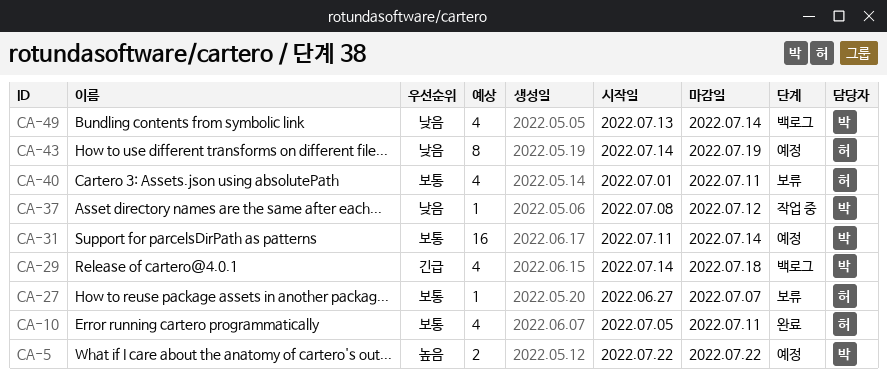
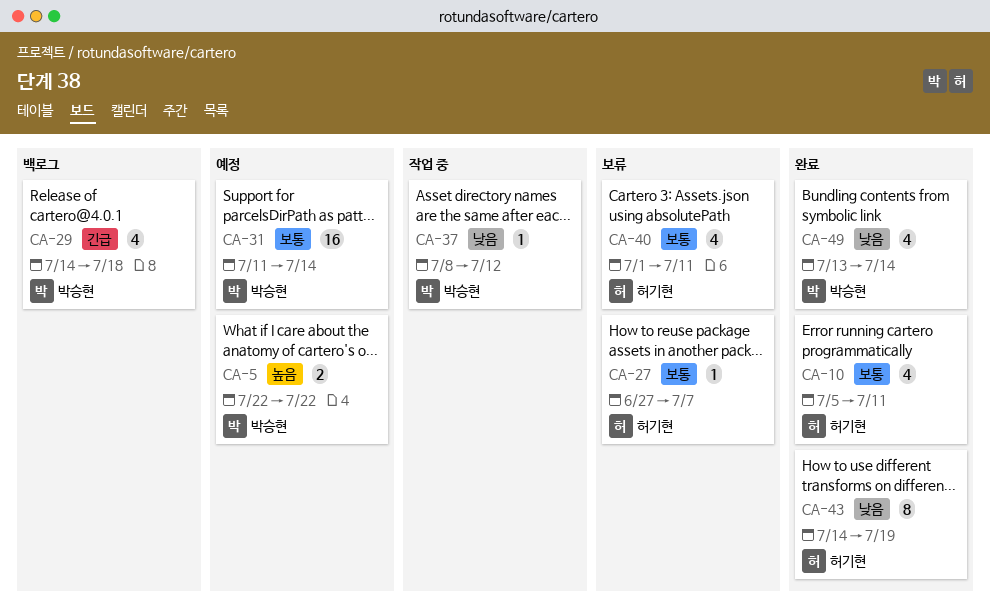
CA-43, status: 예정 -> 완료
CA-49, status: 백로그 -> 완료

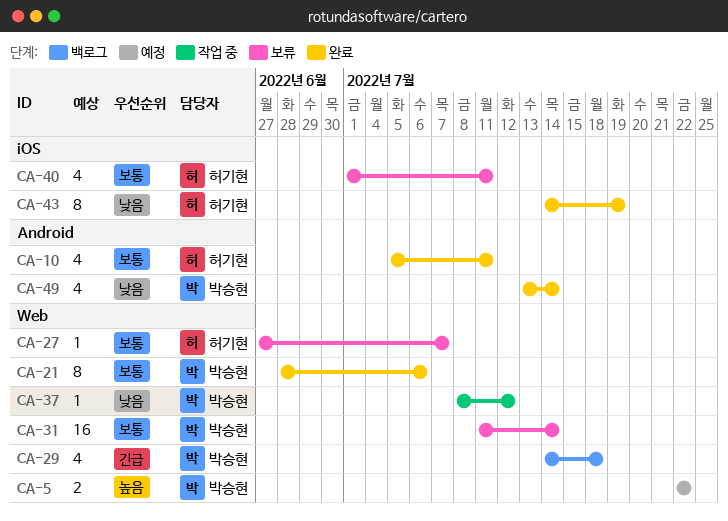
CA-21: none -> present
CA-31, status: 예정 -> 보류

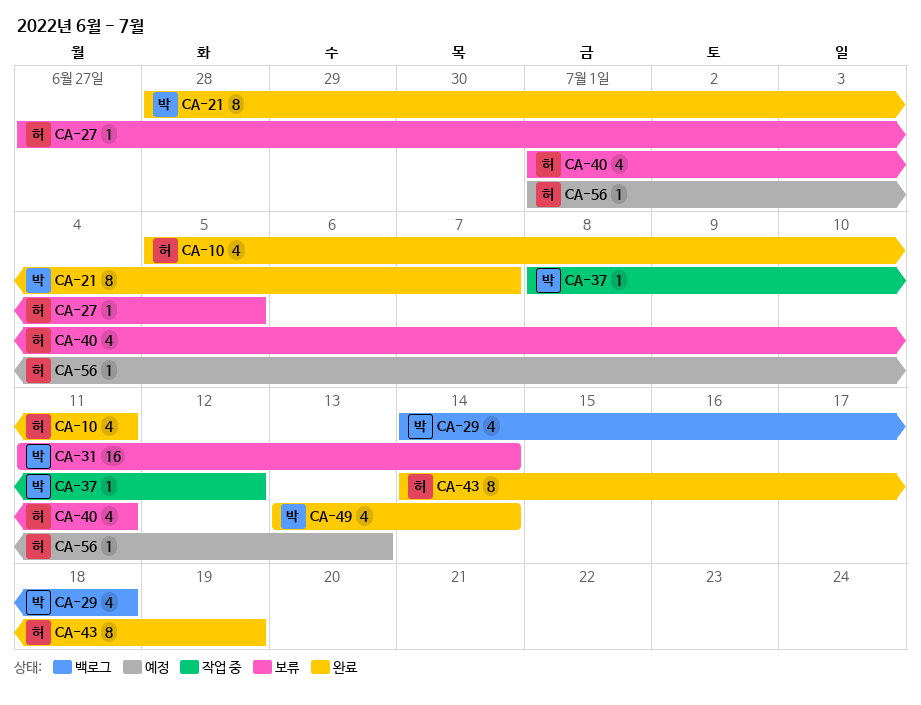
CA-5: present -> none
CA-21, due: Jul 6 -> Jul 7
CA-27, due: Jul 7 -> Jul 5
CA-56: none -> present

